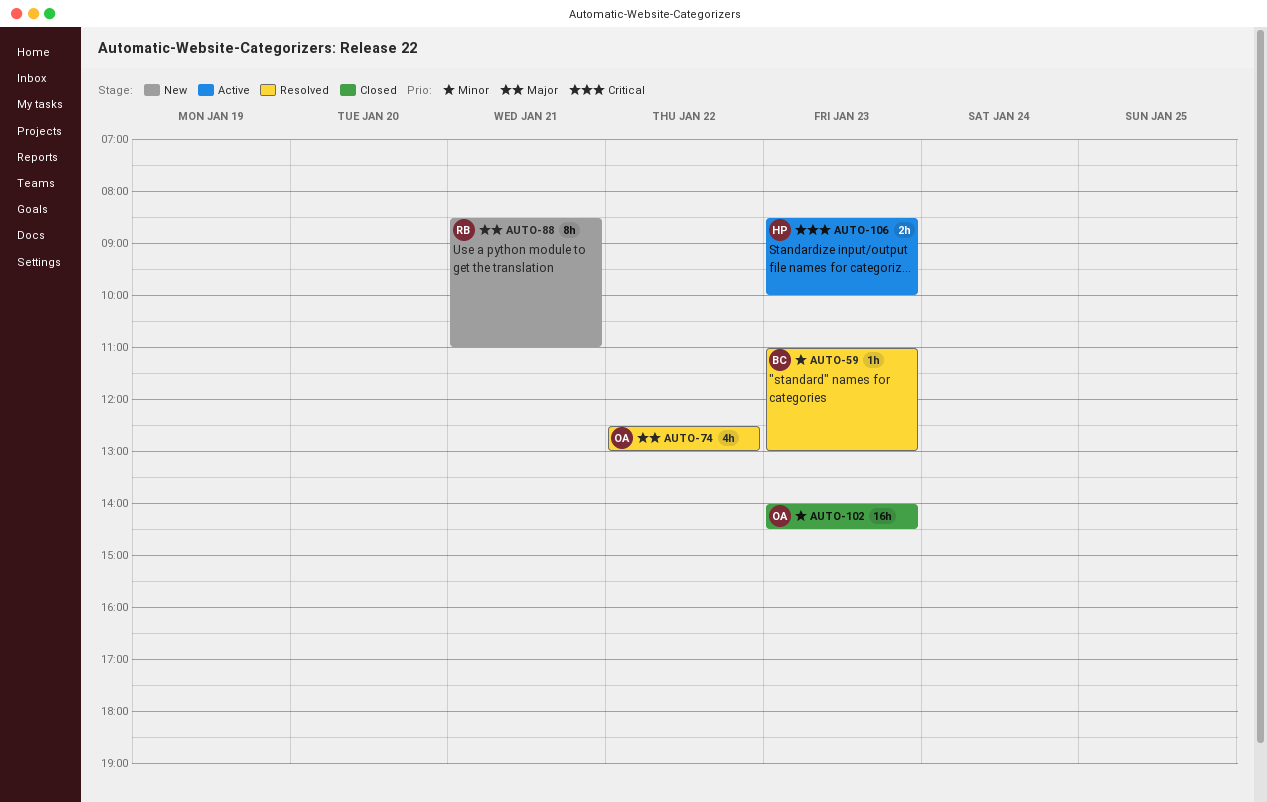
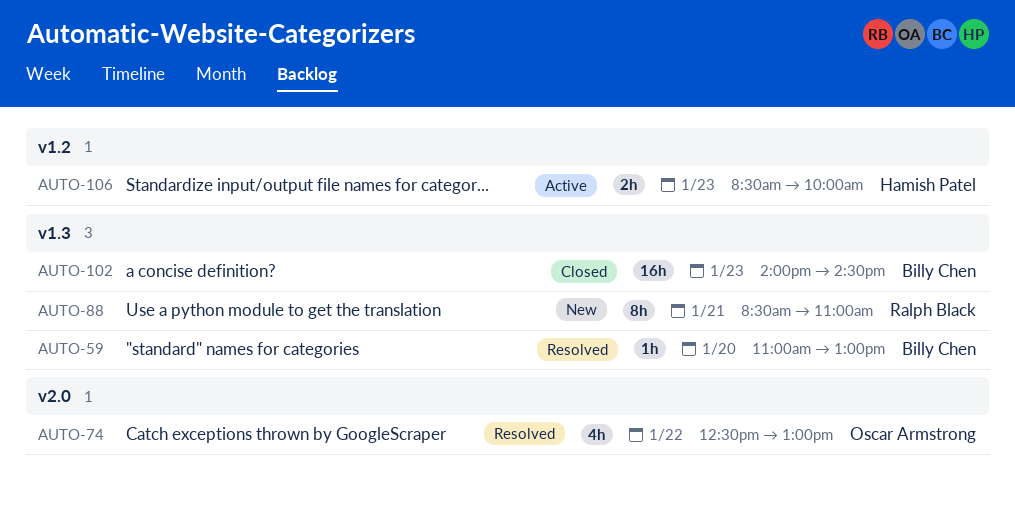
AUTO-59, day: Jan 23 -> Jan 20
AUTO-102, owner: Oscar Armstrong -> Billy Chen

